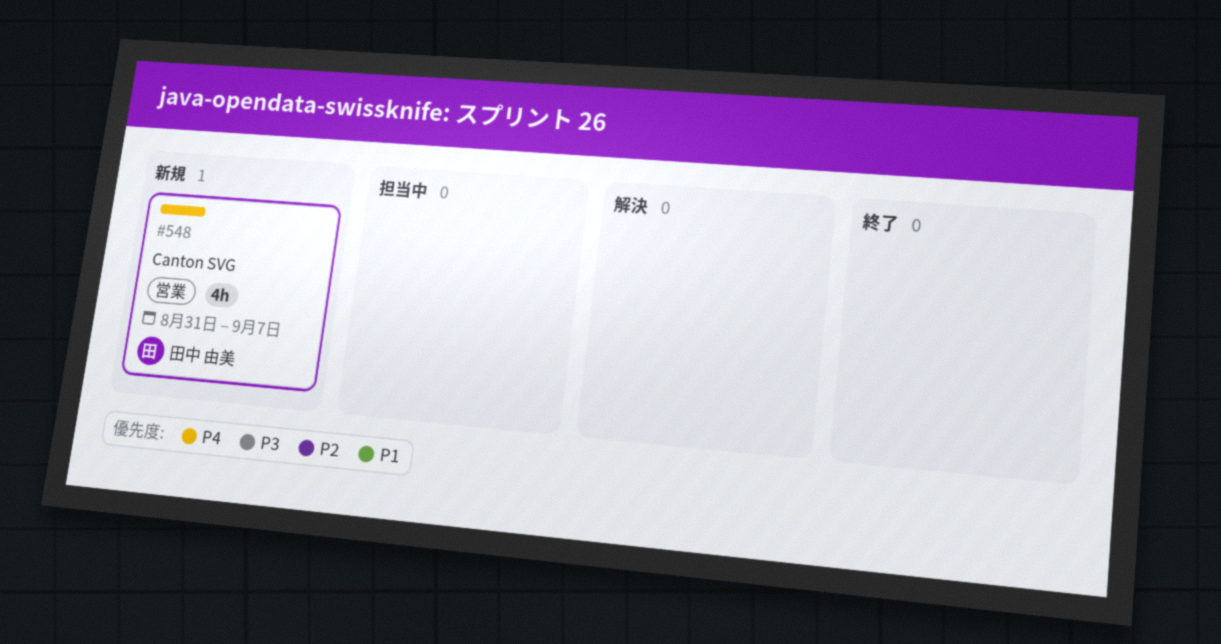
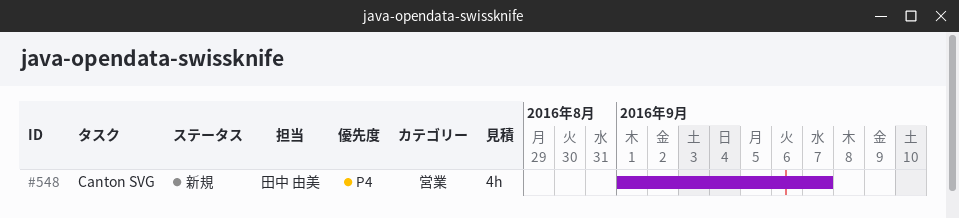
#548, start: Aug 31 -> Sep 1

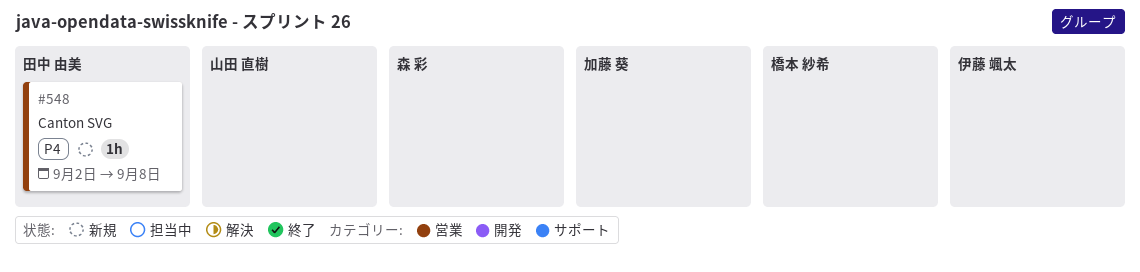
#548, estimate: 4h -> 1h
#548, start: Sep 1 -> Sep 2
#548, due: Sep 7 -> Sep 8

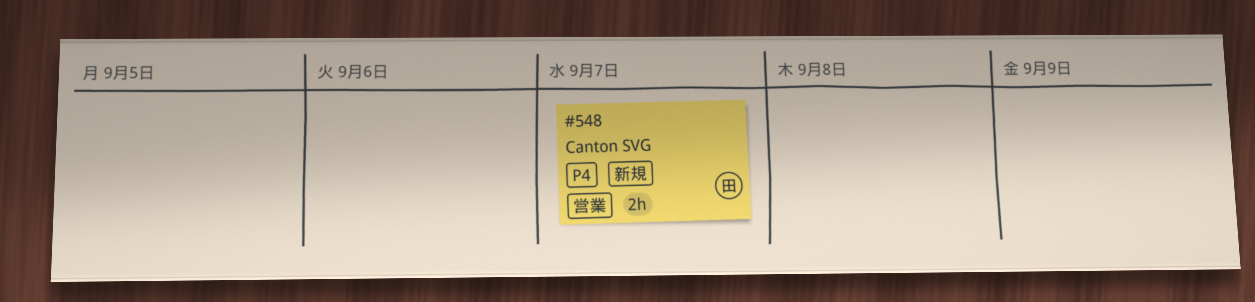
#548, estimate: 1h -> 2h
#548, due: Sep 8 -> Sep 7

